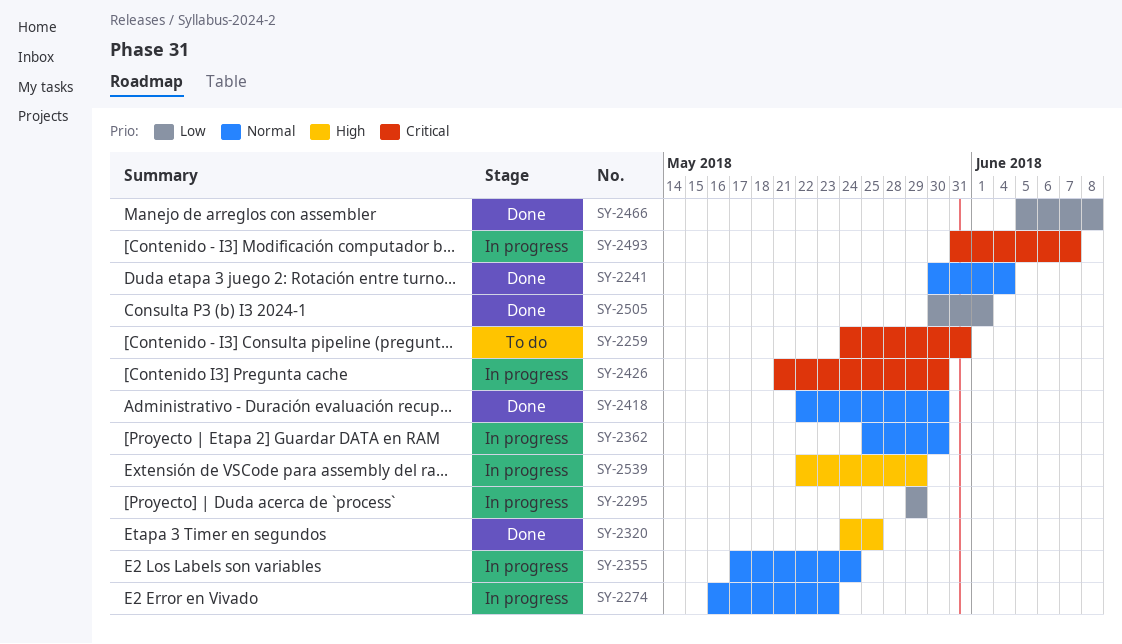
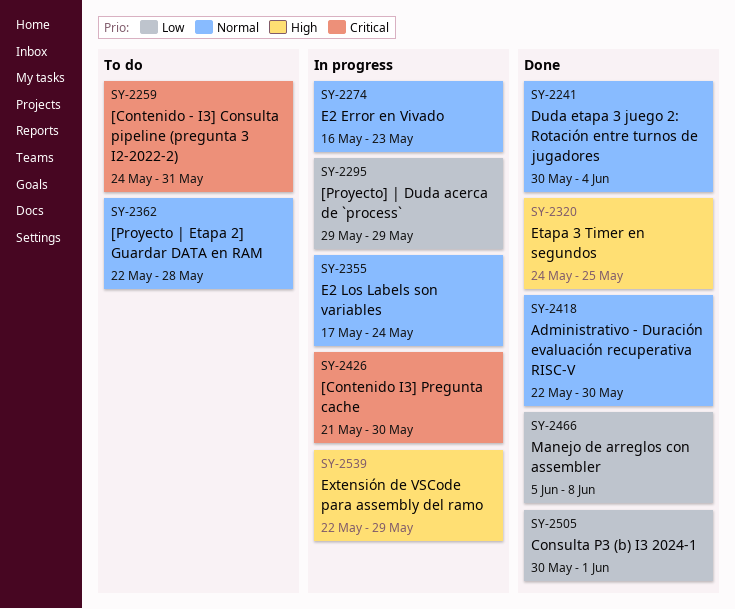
SY-2362, status: In progress -> To do
SY-2362, start: May 25 -> May 22
SY-2362, due: May 30 -> May 28
SY-2493: present -> none

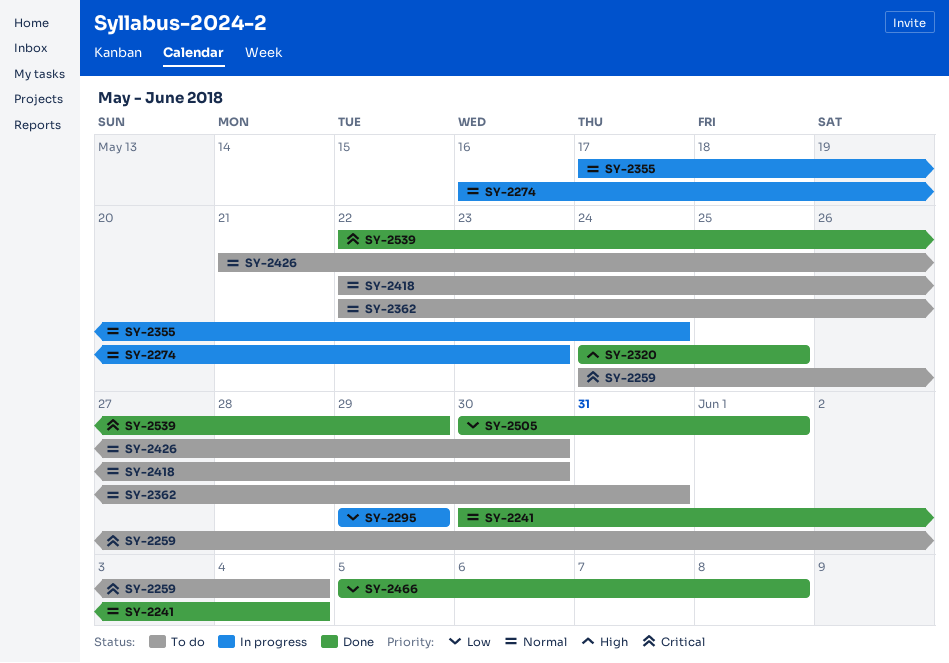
SY-2259, due: May 31 -> Jun 4
SY-2362, due: May 28 -> May 31
SY-2418, status: Done -> To do
SY-2426, status: In progress -> To do
SY-2426, priority: Critical -> Normal
SY-2539, status: In progress -> Done
SY-2539, priority: High -> Critical

